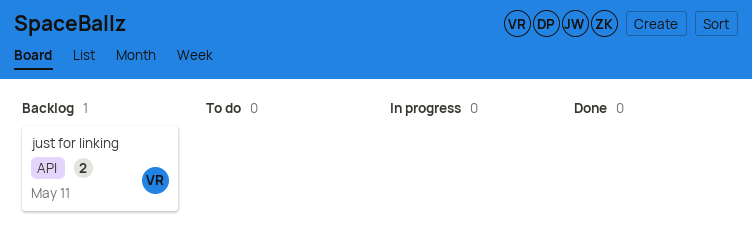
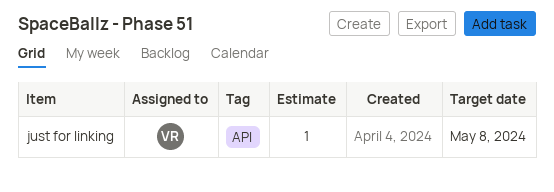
just for linking, estimate: 2 -> 1
just for linking, due: May 11 -> May 8

